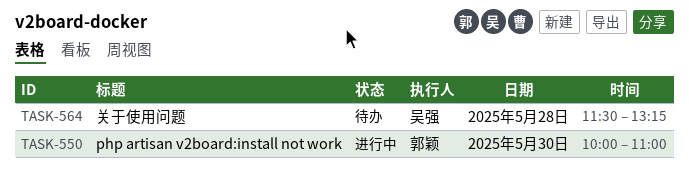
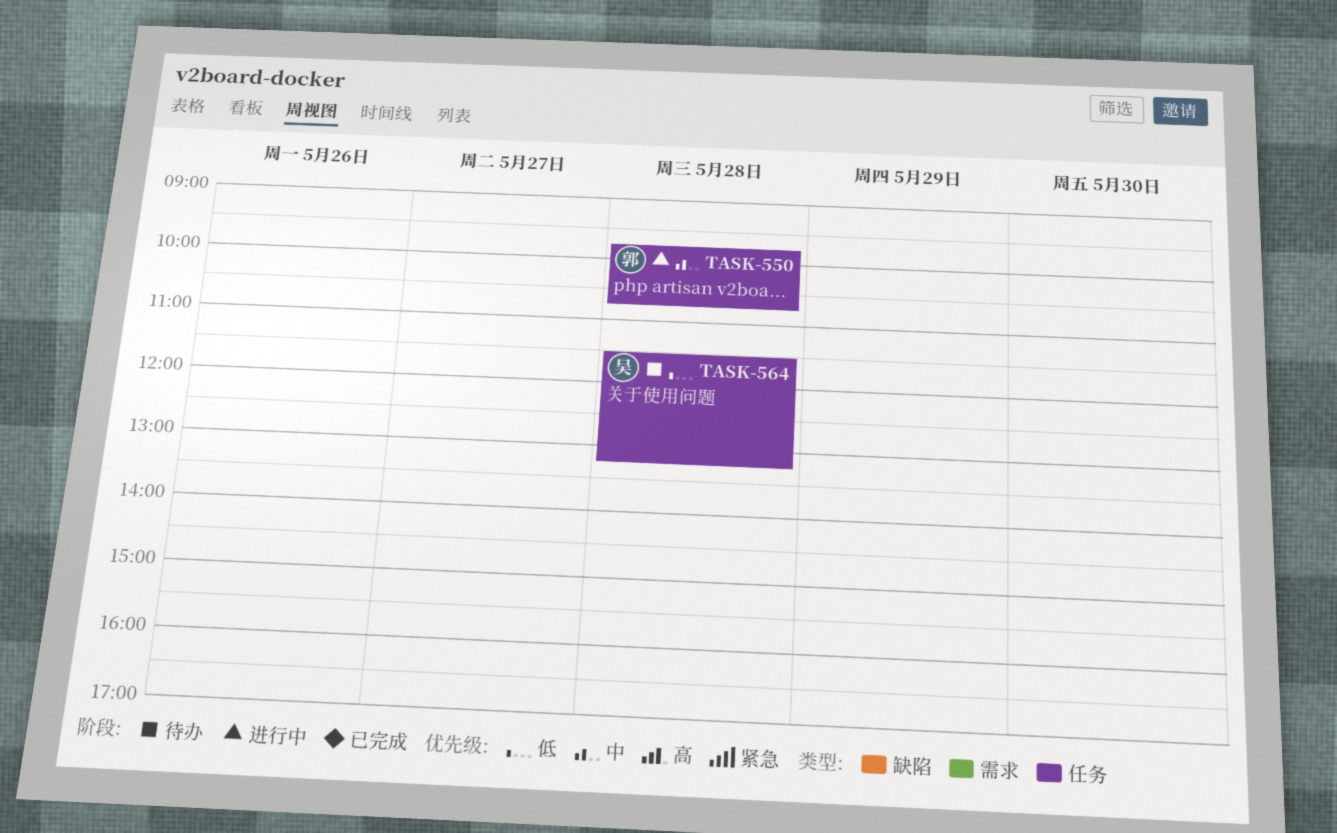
TASK-550, day: May 30 -> May 28
TASK-550, begins: 10:00 -> 09:45
TASK-550, ends: 11:00 -> 10:45

